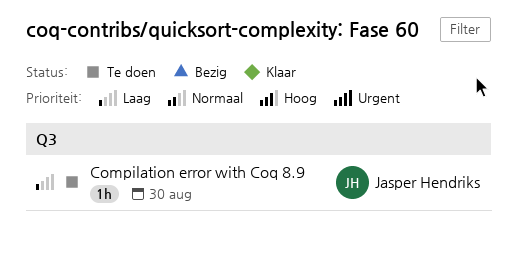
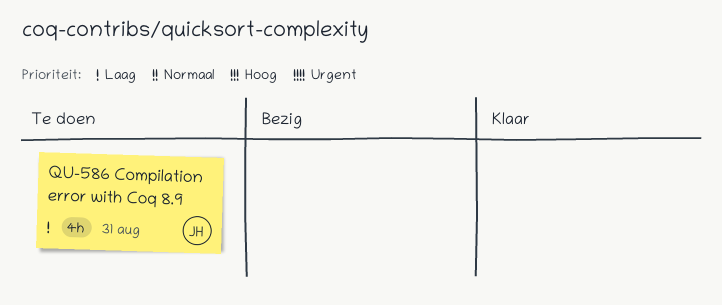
Compilation error with Coq 8.9, estimate: 1h -> 4h
Compilation error with Coq 8.9, due: Aug 30 -> Aug 31

